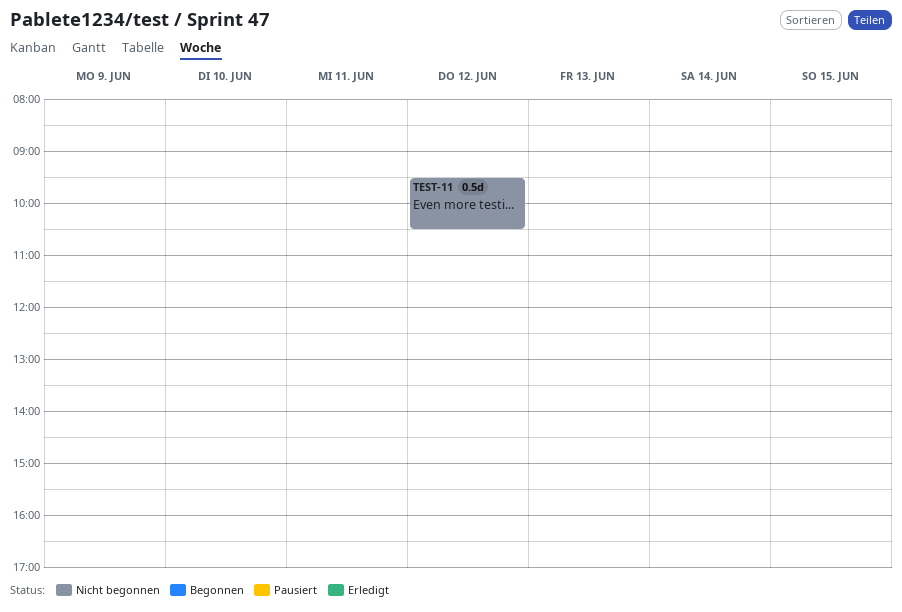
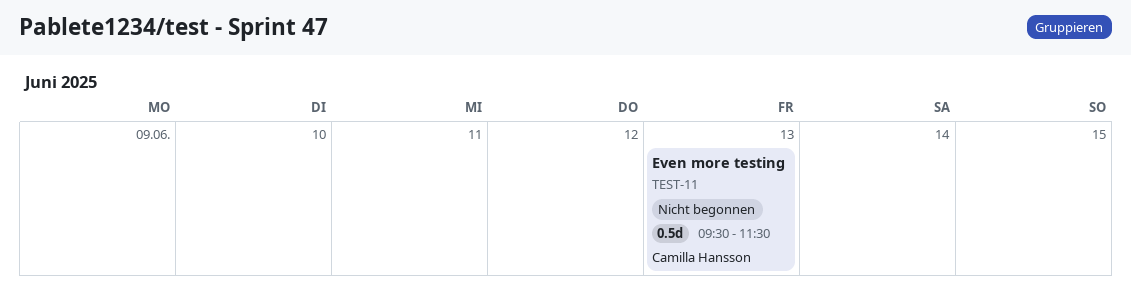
TEST-11, day: Jun 12 -> Jun 13
TEST-11, ends: 10:30 -> 11:30

